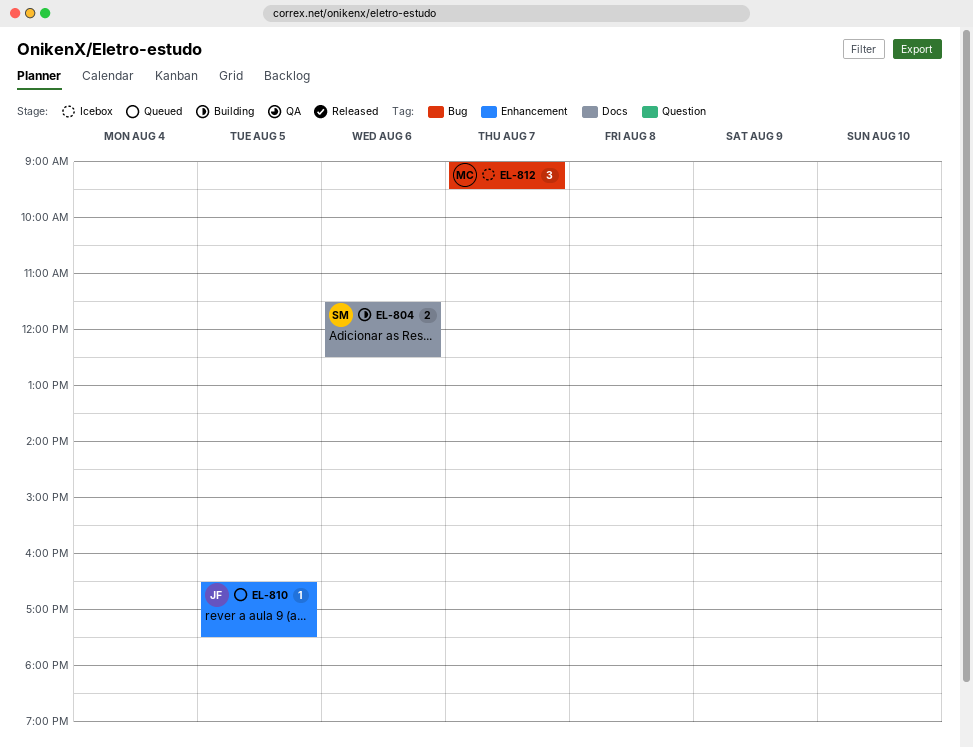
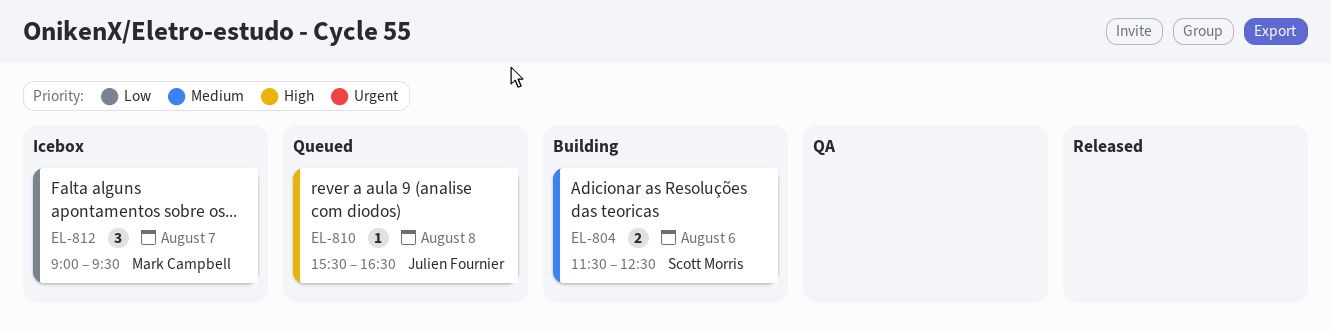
EL-810, day: Aug 5 -> Aug 8
EL-810, begins: 16:30 -> 15:30
EL-810, ends: 17:30 -> 16:30

